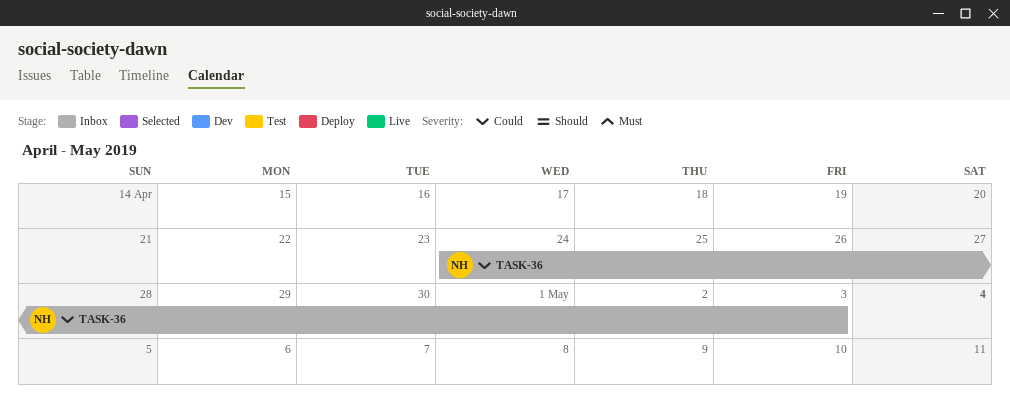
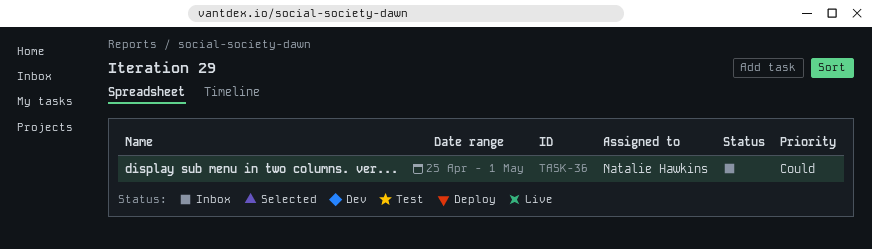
TASK-36, start: Apr 24 -> Apr 25
TASK-36, due: May 3 -> May 1

